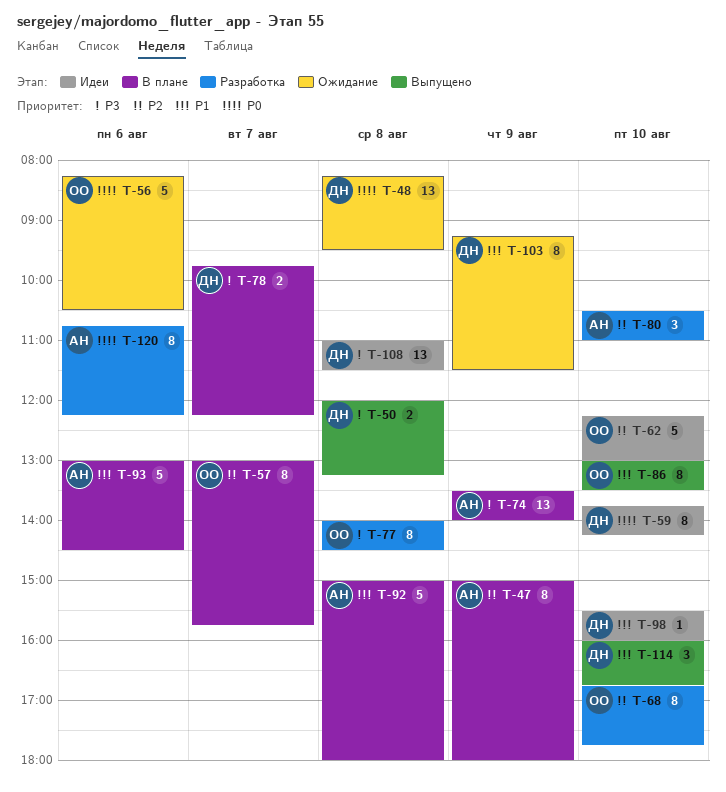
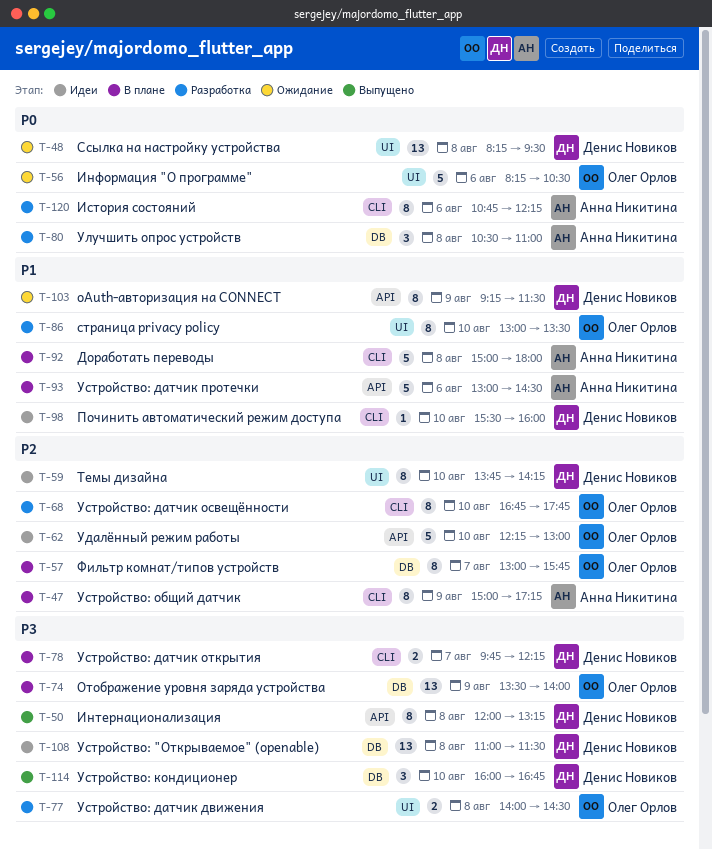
T-47, ends: 18:00 -> 17:15
T-50, estimate: 2 -> 8
T-59, priority: P0 -> P2
T-74, owner: Анна Никитина -> Олег Орлов
T-77, estimate: 8 -> 2
T-80, priority: P2 -> P0
T-80, day: Aug 10 -> Aug 8
T-86, status: Выпущено -> Разработка
T-114, priority: P1 -> P3

